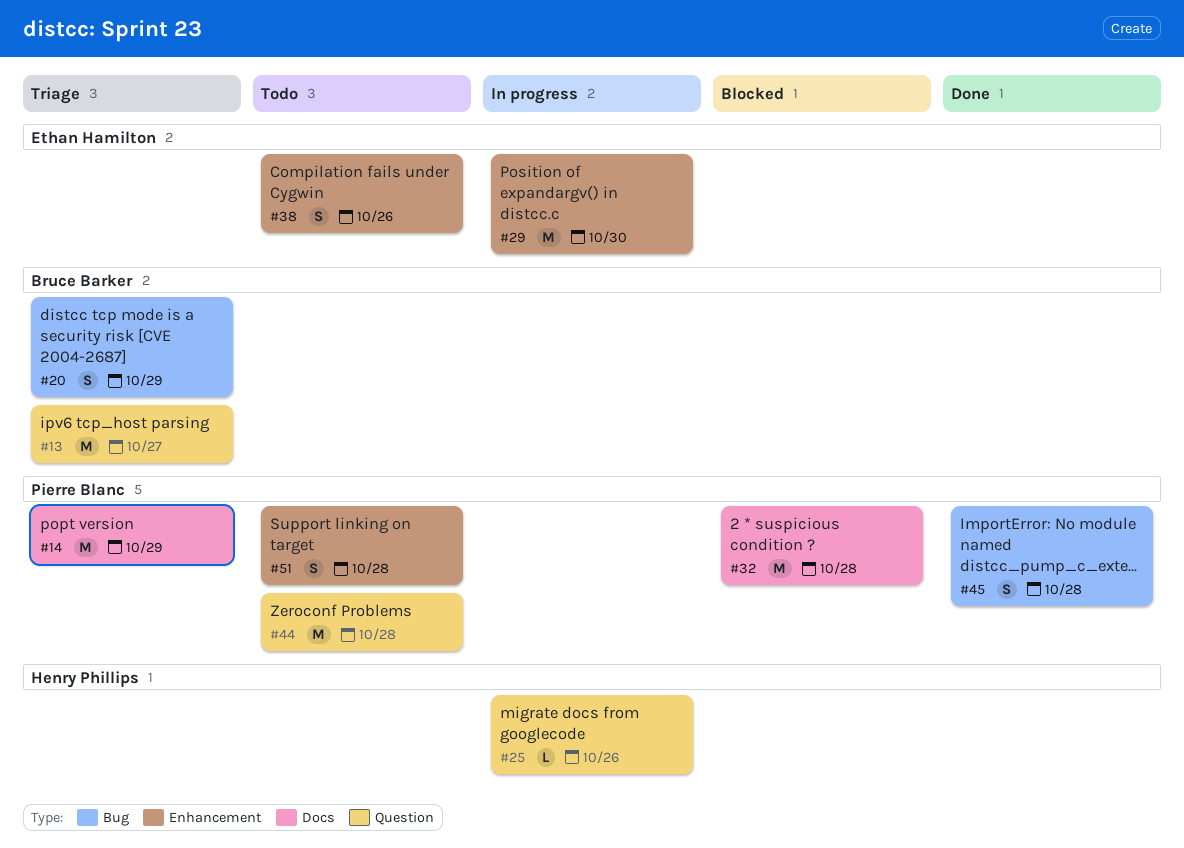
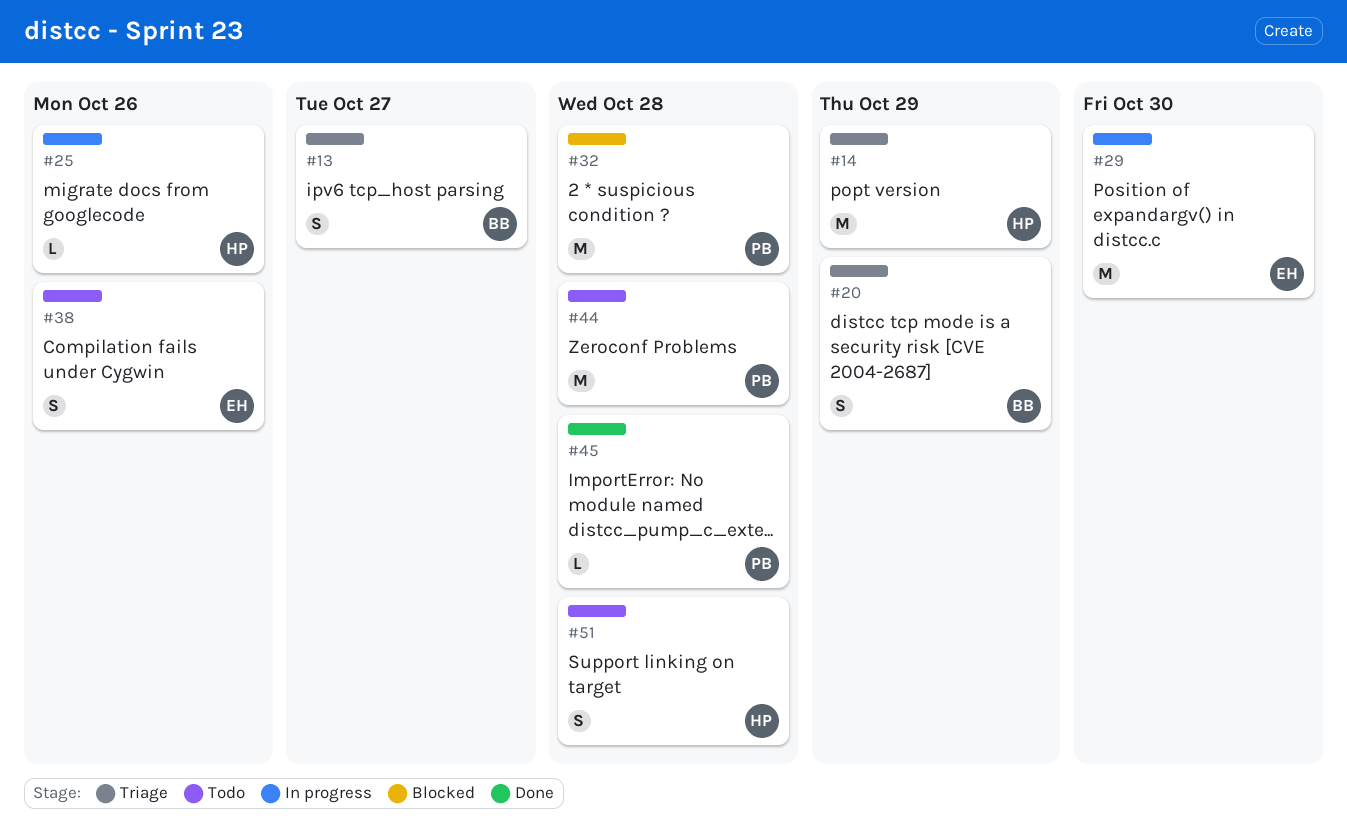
#13, estimate: M -> S
#14, owner: Pierre Blanc -> Henry Phillips
#45, estimate: S -> L
#51, owner: Pierre Blanc -> Henry Phillips

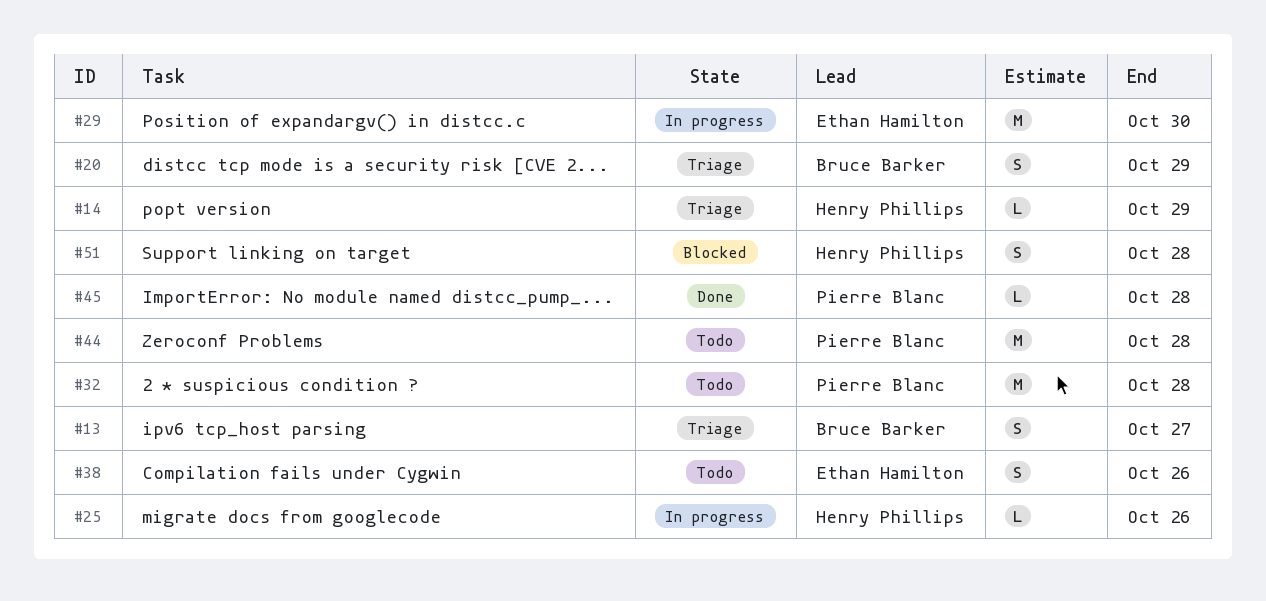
#14, estimate: M -> L
#32, status: Blocked -> Todo
#51, status: Todo -> Blocked

